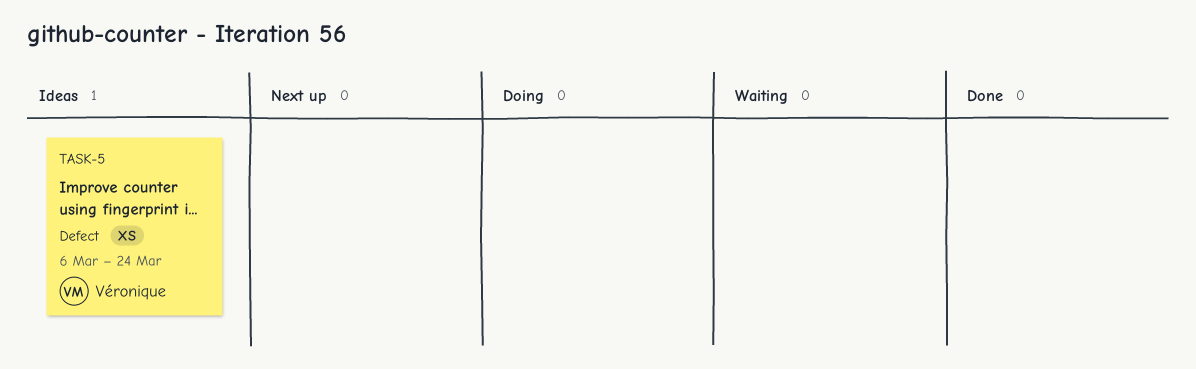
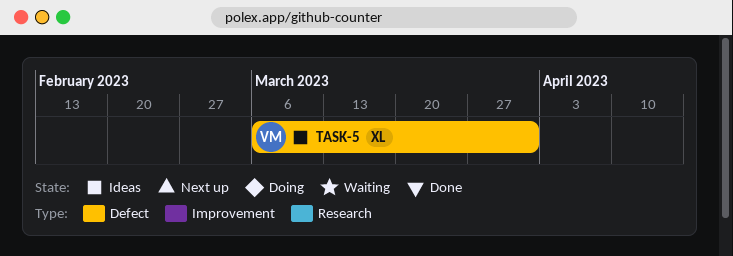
TASK-5, estimate: XS -> XL
TASK-5, due: Mar 24 -> Mar 31

